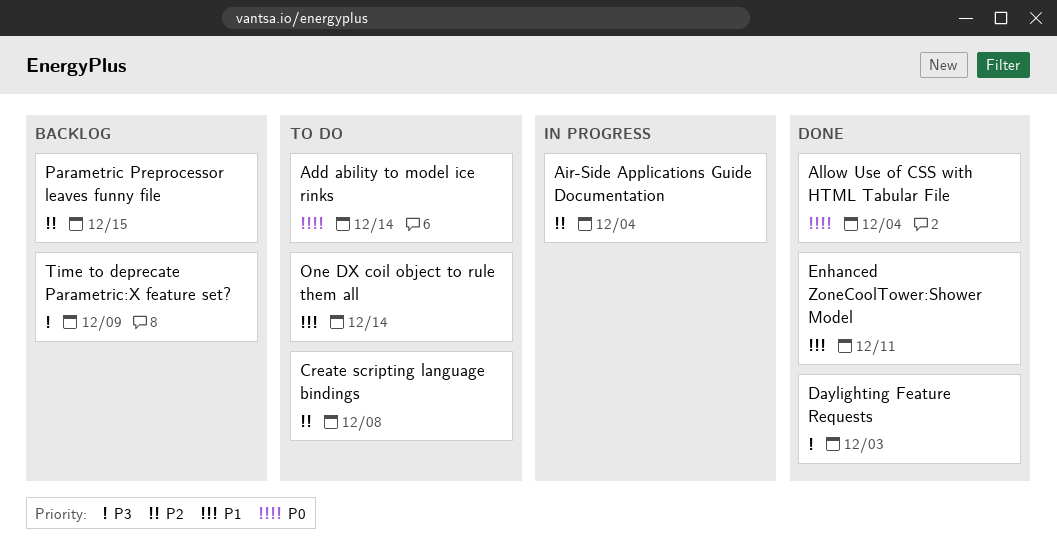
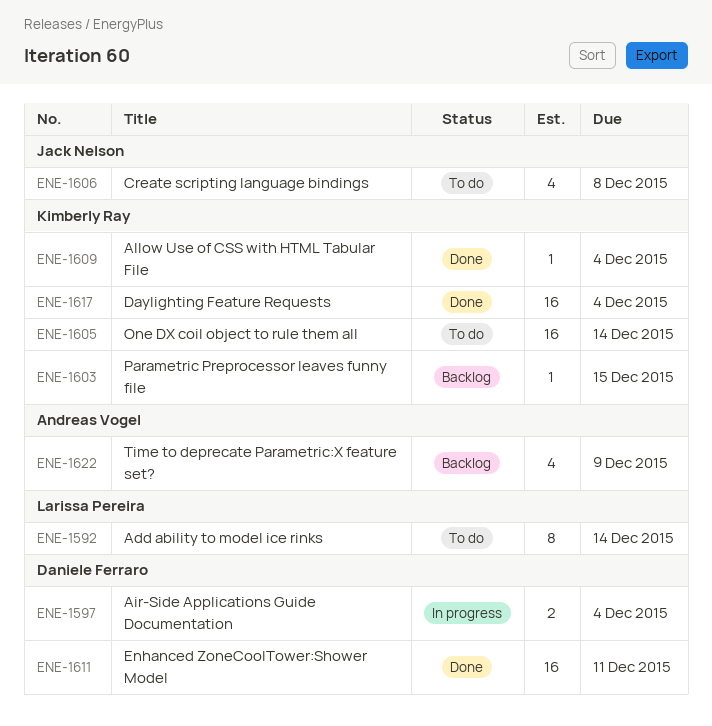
Daylighting Feature Requests, due: Dec 3 -> Dec 4

